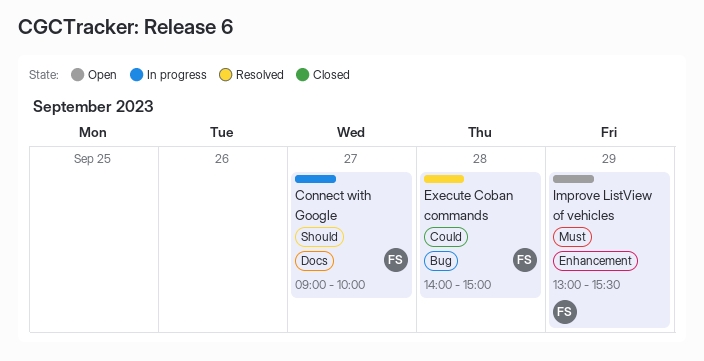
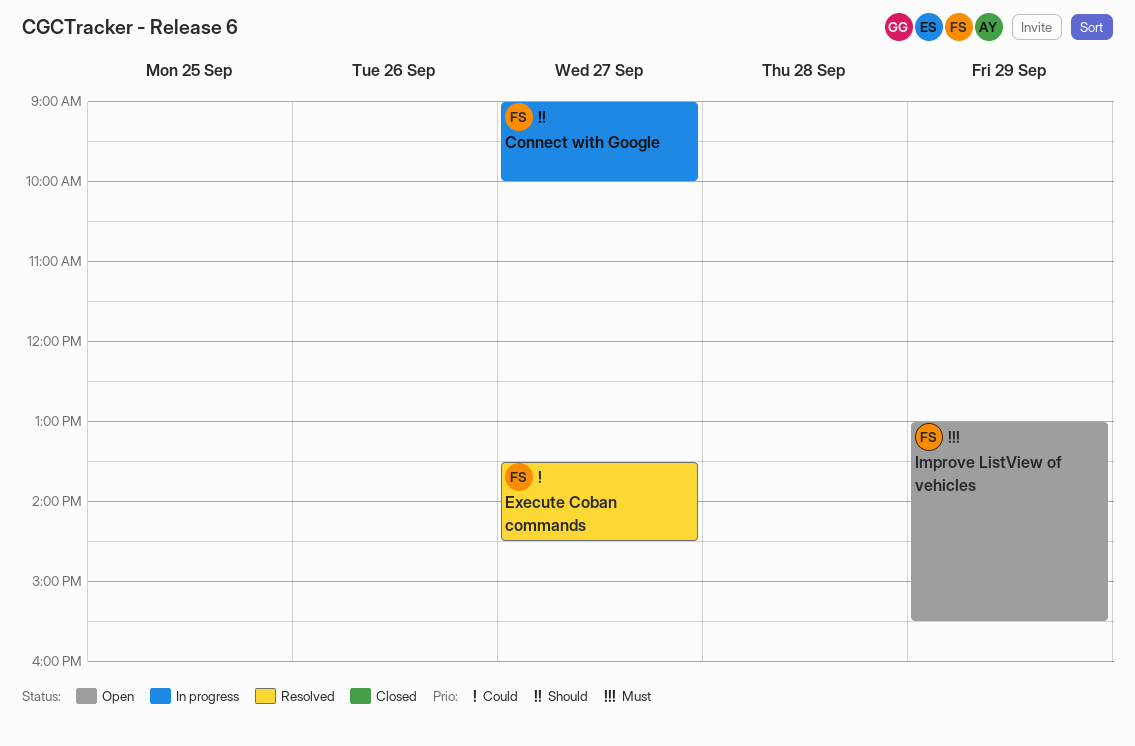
Execute Coban commands, day: Sep 28 -> Sep 27
Execute Coban commands, begins: 14:00 -> 13:30
Execute Coban commands, ends: 15:00 -> 14:30

